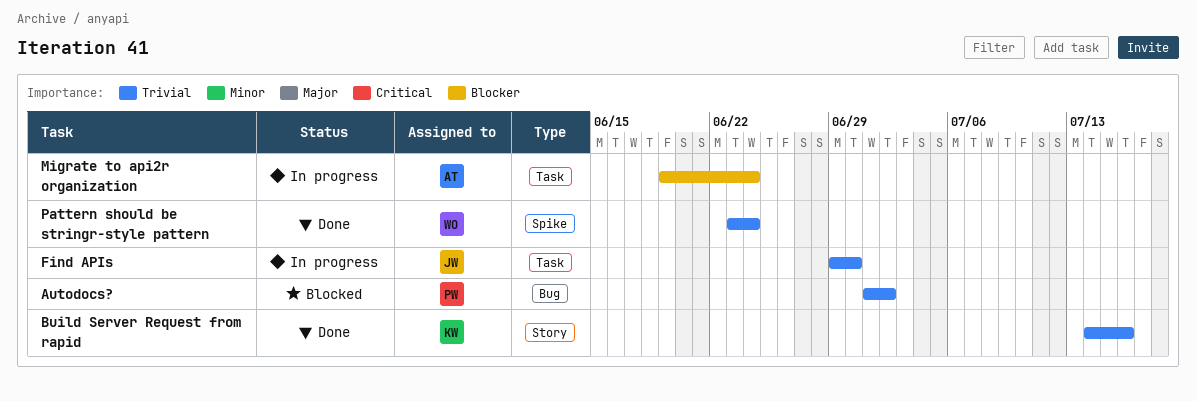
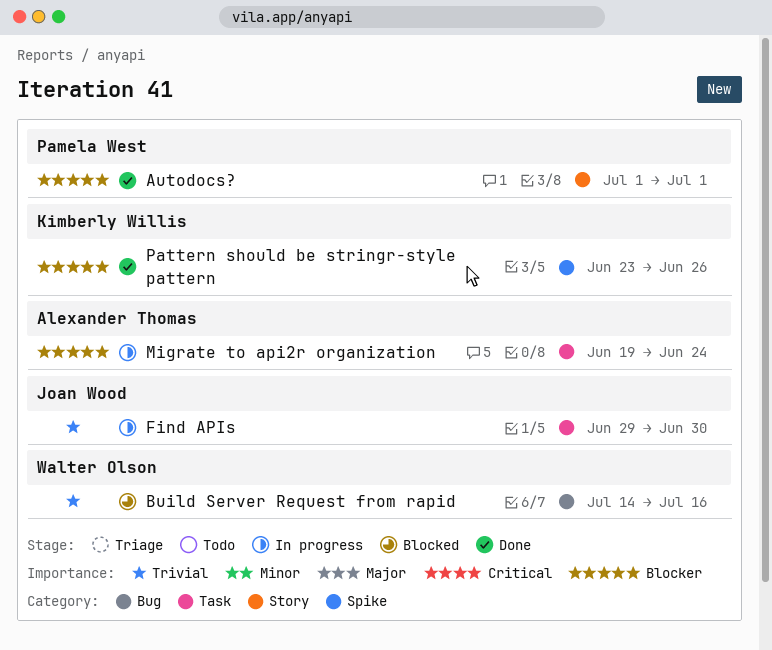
Autodocs?, status: Blocked -> Done
Autodocs?, priority: Trivial -> Blocker
Autodocs?, label: Bug -> Story
Autodocs?, due: Jul 2 -> Jul 1
Build Server Request from rapid, status: Done -> Blocked
Build Server Request from rapid, owner: Kimberly Willis -> Walter Olson
Build Server Request from rapid, label: Story -> Bug
Pattern should be stringr-style pattern, owner: Walter Olson -> Kimberly Willis
Pattern should be stringr-style pattern, priority: Trivial -> Blocker
Pattern should be stringr-style pattern, due: Jun 24 -> Jun 26

